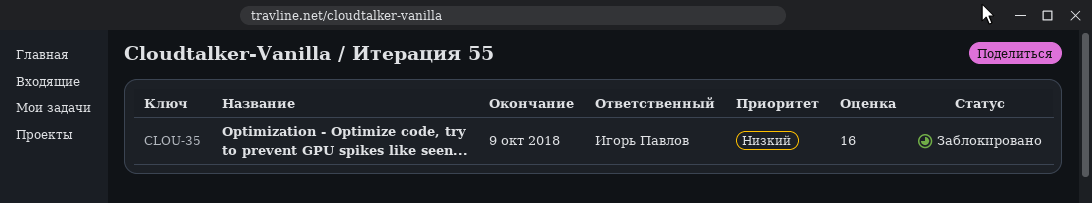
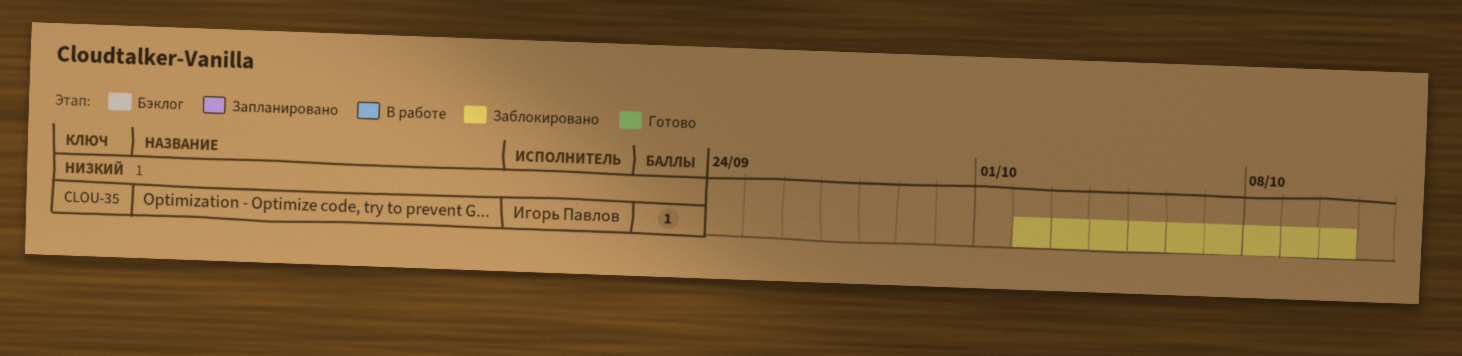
CLOU-35, estimate: 16 -> 1
CLOU-35, due: Oct 9 -> Oct 10

